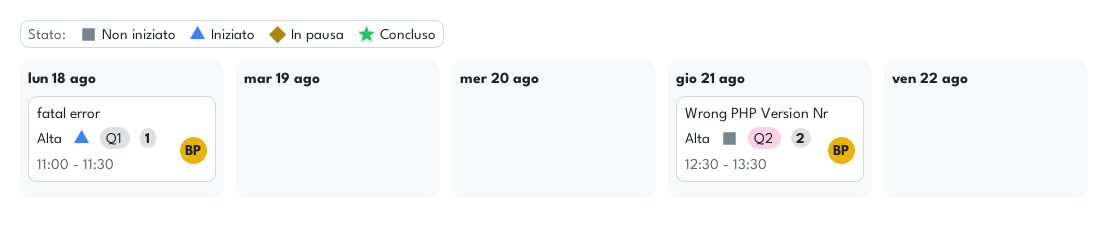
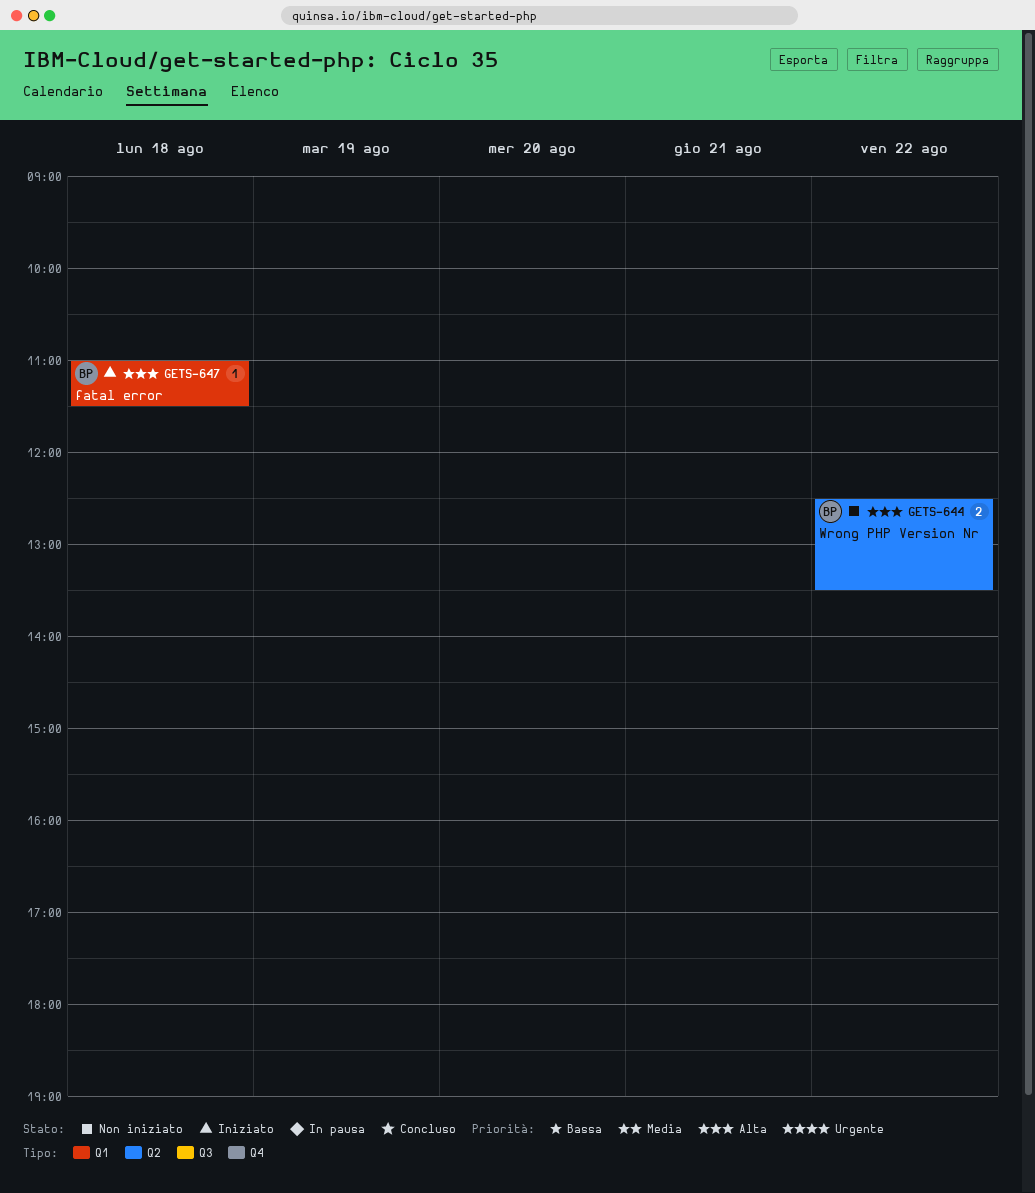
Wrong PHP Version Nr, day: Aug 21 -> Aug 22

